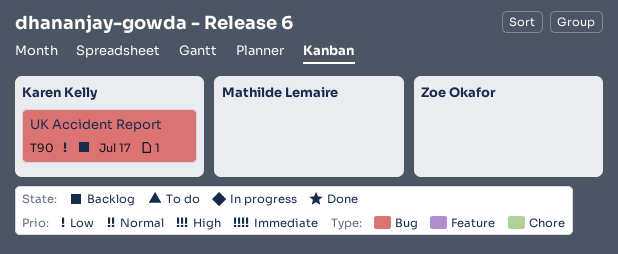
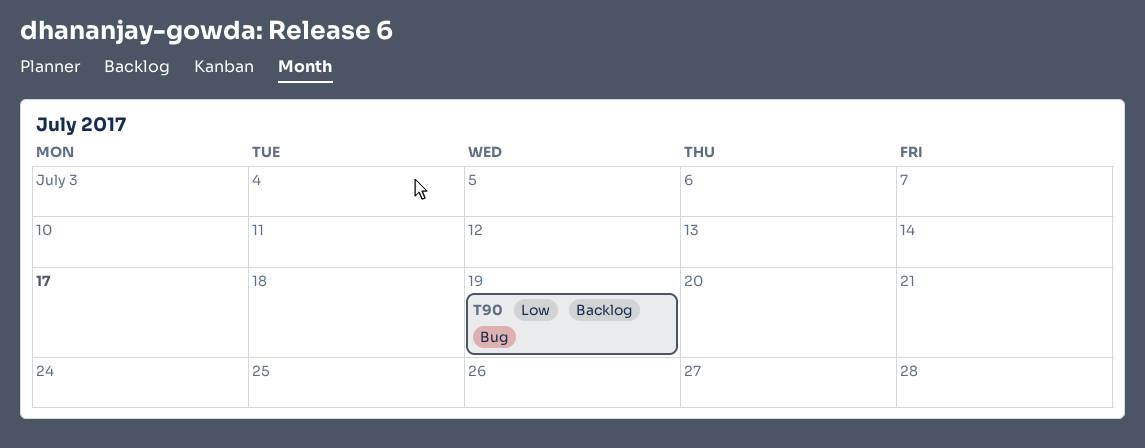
T90, due: Jul 17 -> Jul 19

